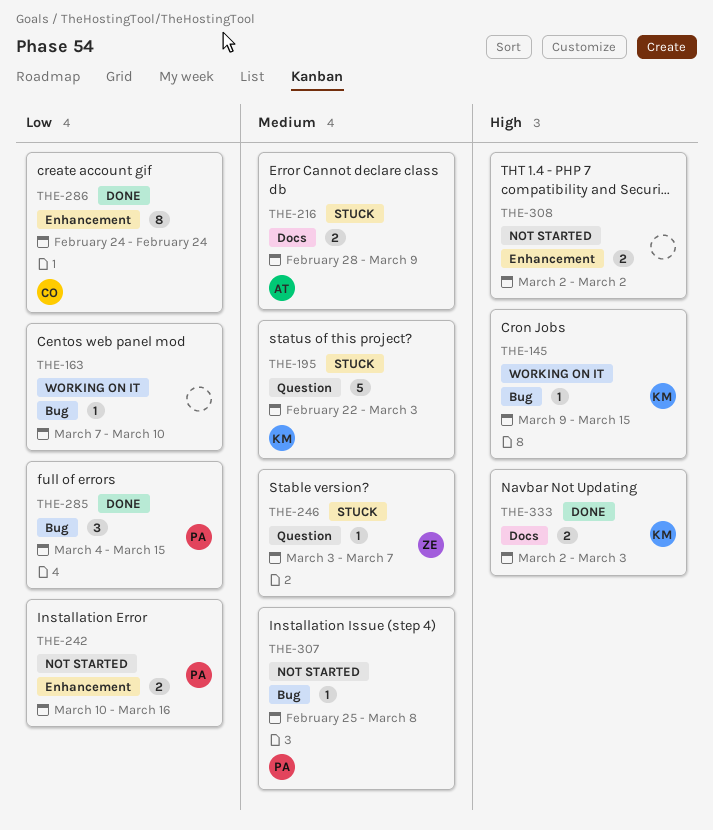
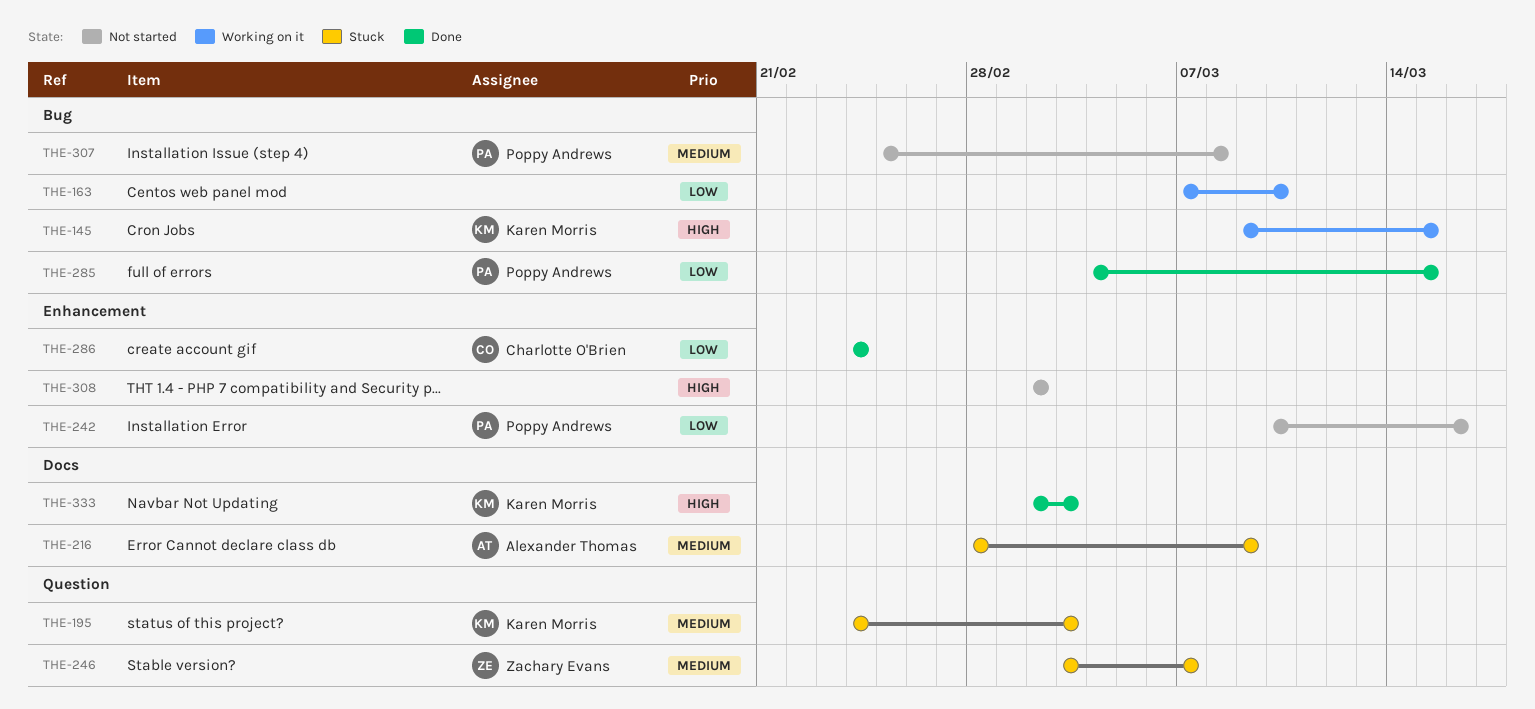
THE-195, start: Feb 22 -> Feb 24

